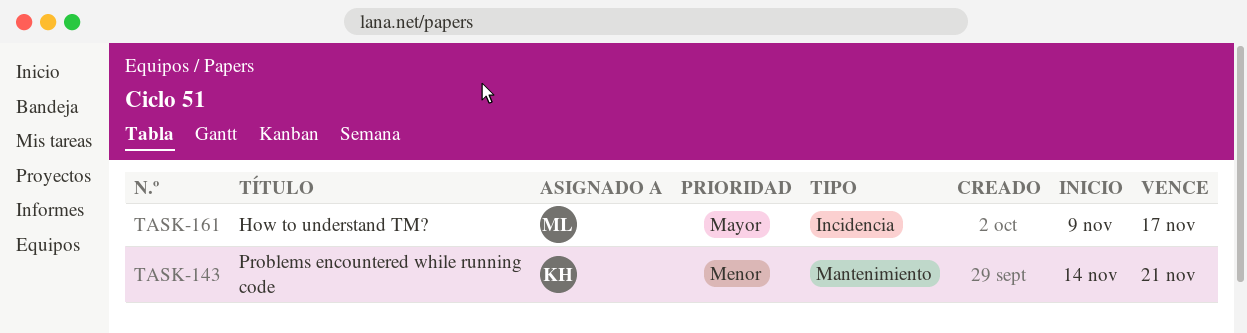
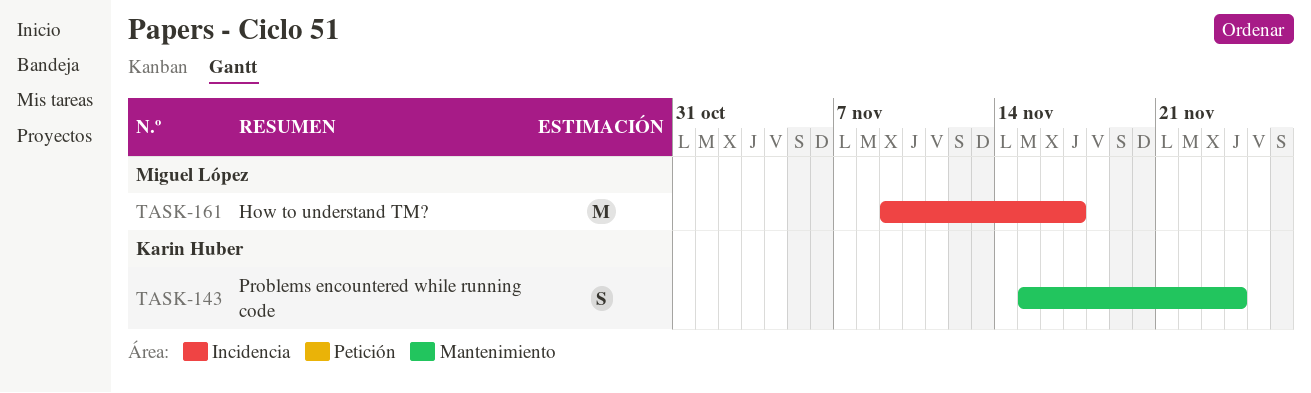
TASK-143, start: Nov 14 -> Nov 15
TASK-143, due: Nov 21 -> Nov 24

